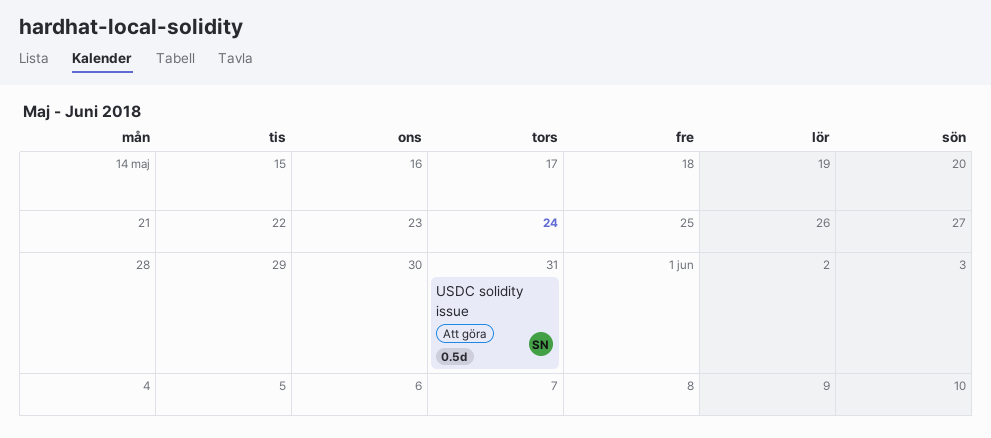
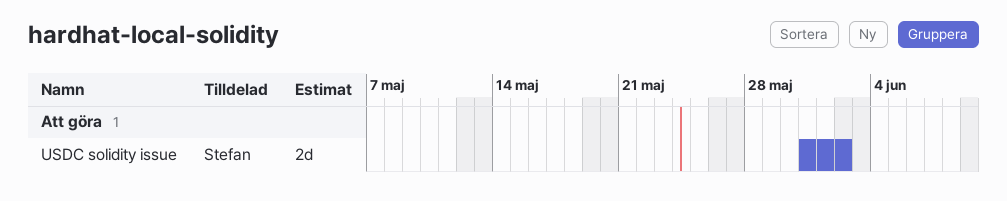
USDC solidity issue, estimate: 0.5d -> 2d
USDC solidity issue, due: May 31 -> Jun 2

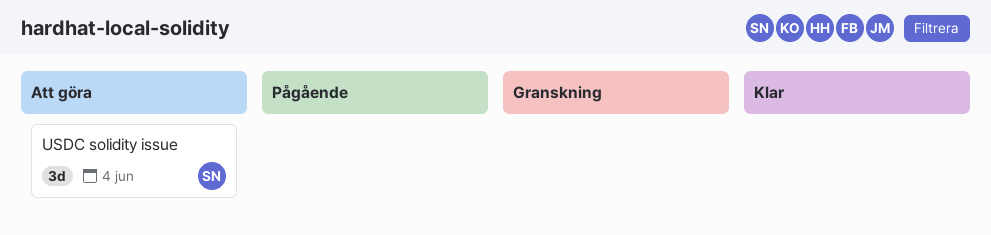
USDC solidity issue, estimate: 2d -> 3d
USDC solidity issue, due: Jun 2 -> Jun 4

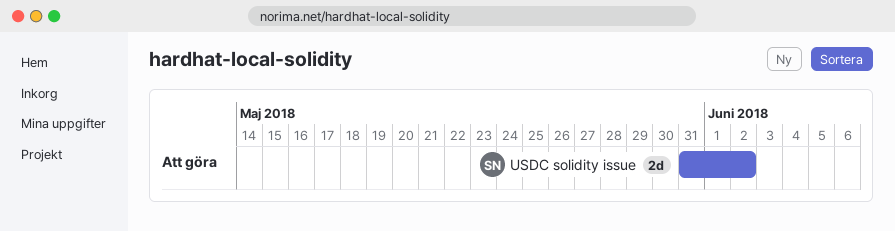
USDC solidity issue, estimate: 3d -> 2d
USDC solidity issue, due: Jun 4 -> Jun 2

